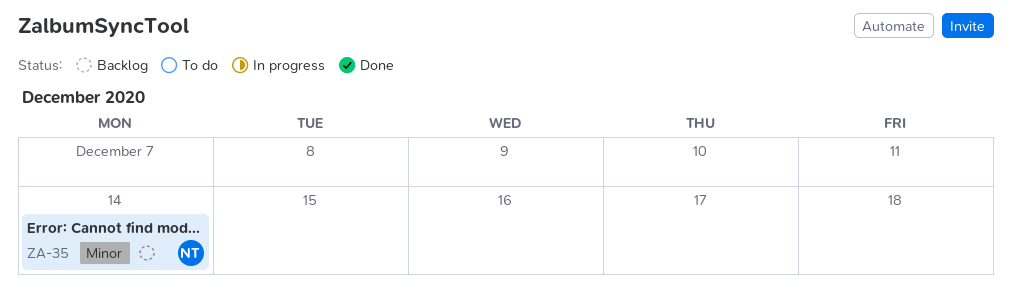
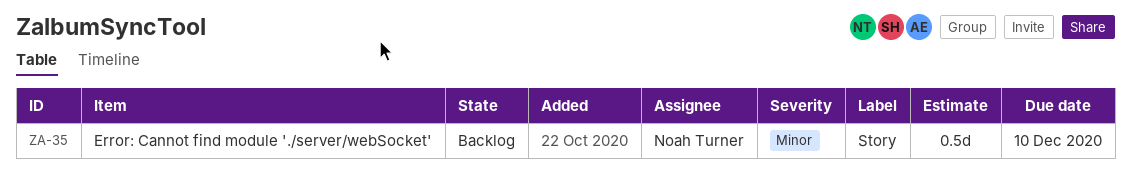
ZA-35, due: Dec 14 -> Dec 10

